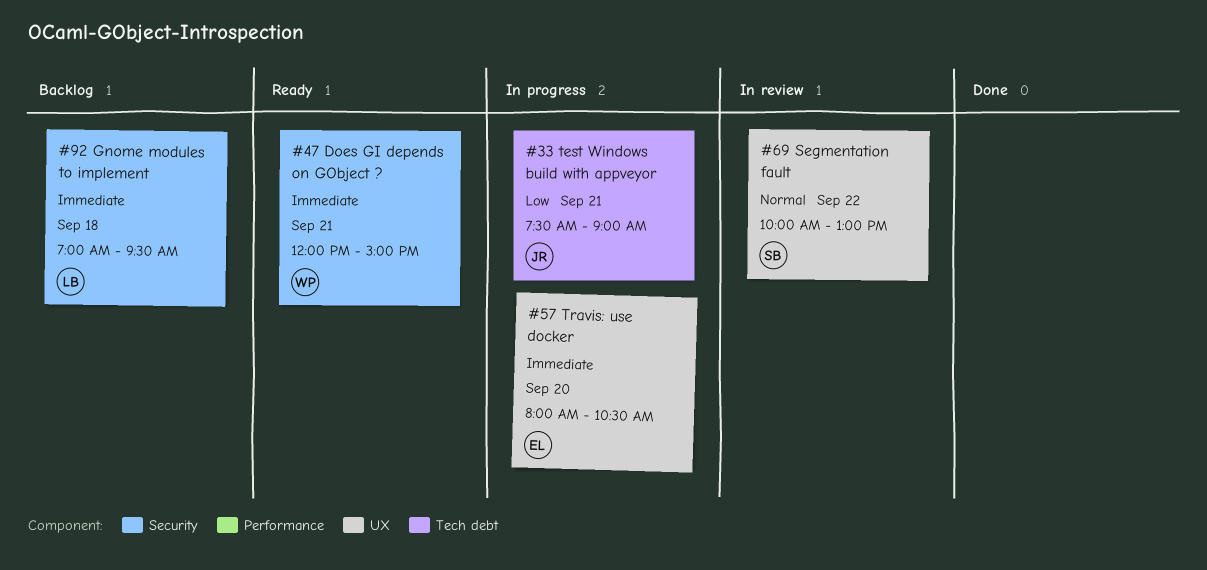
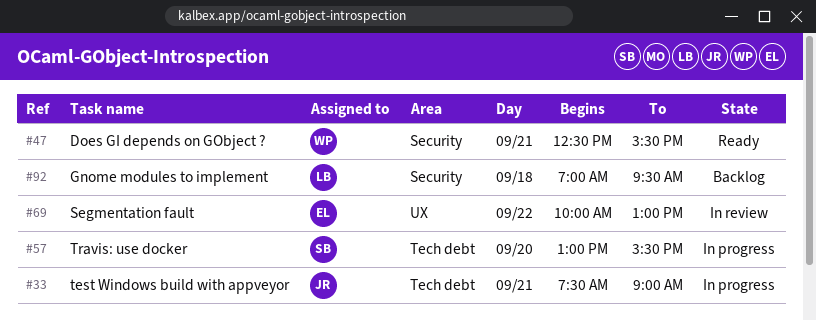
#47, begins: 12:00 -> 12:30
#47, ends: 15:00 -> 15:30
#57, owner: EL -> SB
#57, label: UX -> Tech debt
#57, begins: 08:00 -> 13:00
#57, ends: 10:30 -> 15:30
#69, owner: SB -> EL

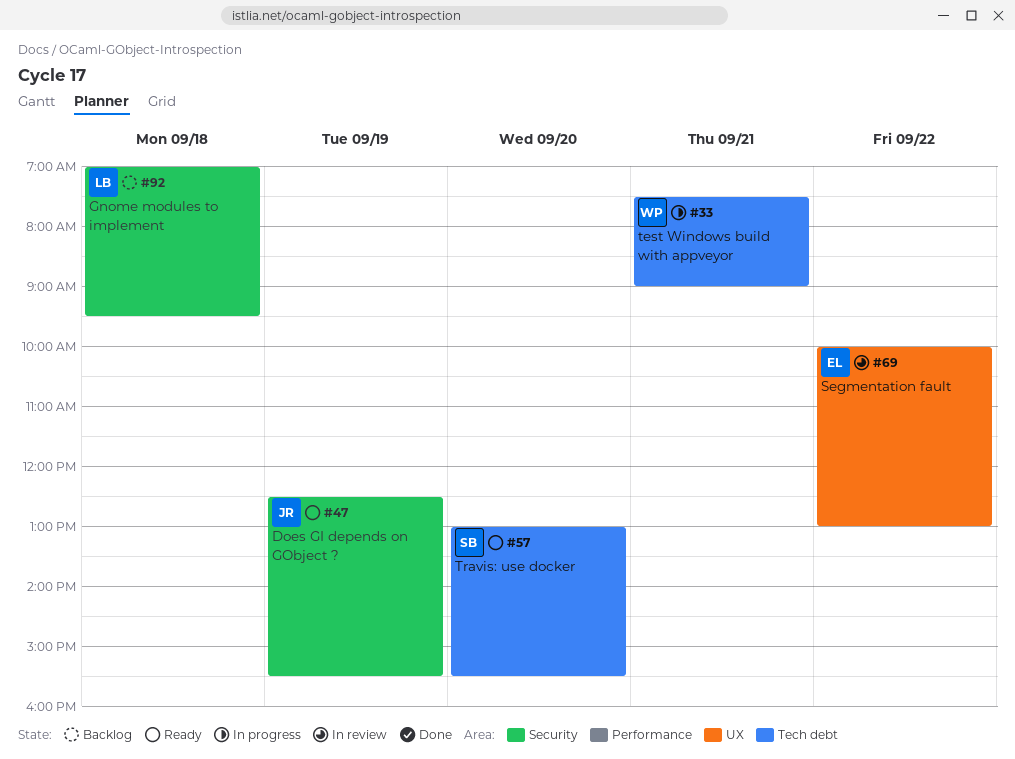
#33, owner: JR -> WP
#47, owner: WP -> JR
#47, day: Sep 21 -> Sep 19
#57, status: In progress -> Ready

